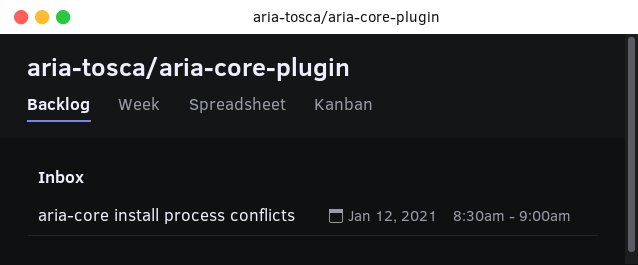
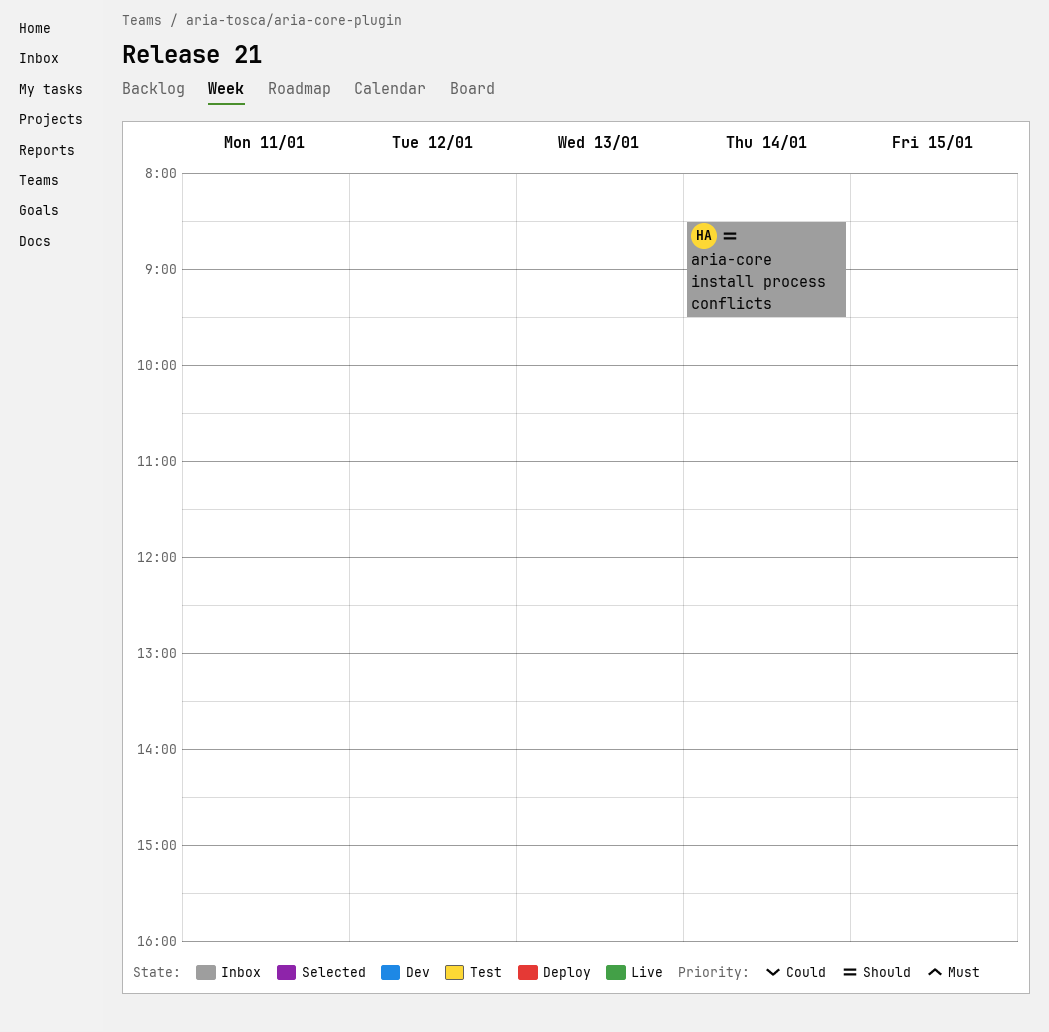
aria-core install process conflicts, day: Jan 12 -> Jan 14
aria-core install process conflicts, ends: 09:00 -> 09:30

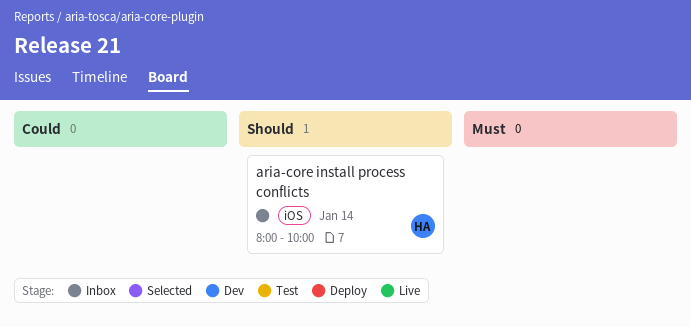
aria-core install process conflicts, begins: 08:30 -> 08:00
aria-core install process conflicts, ends: 09:30 -> 10:00

